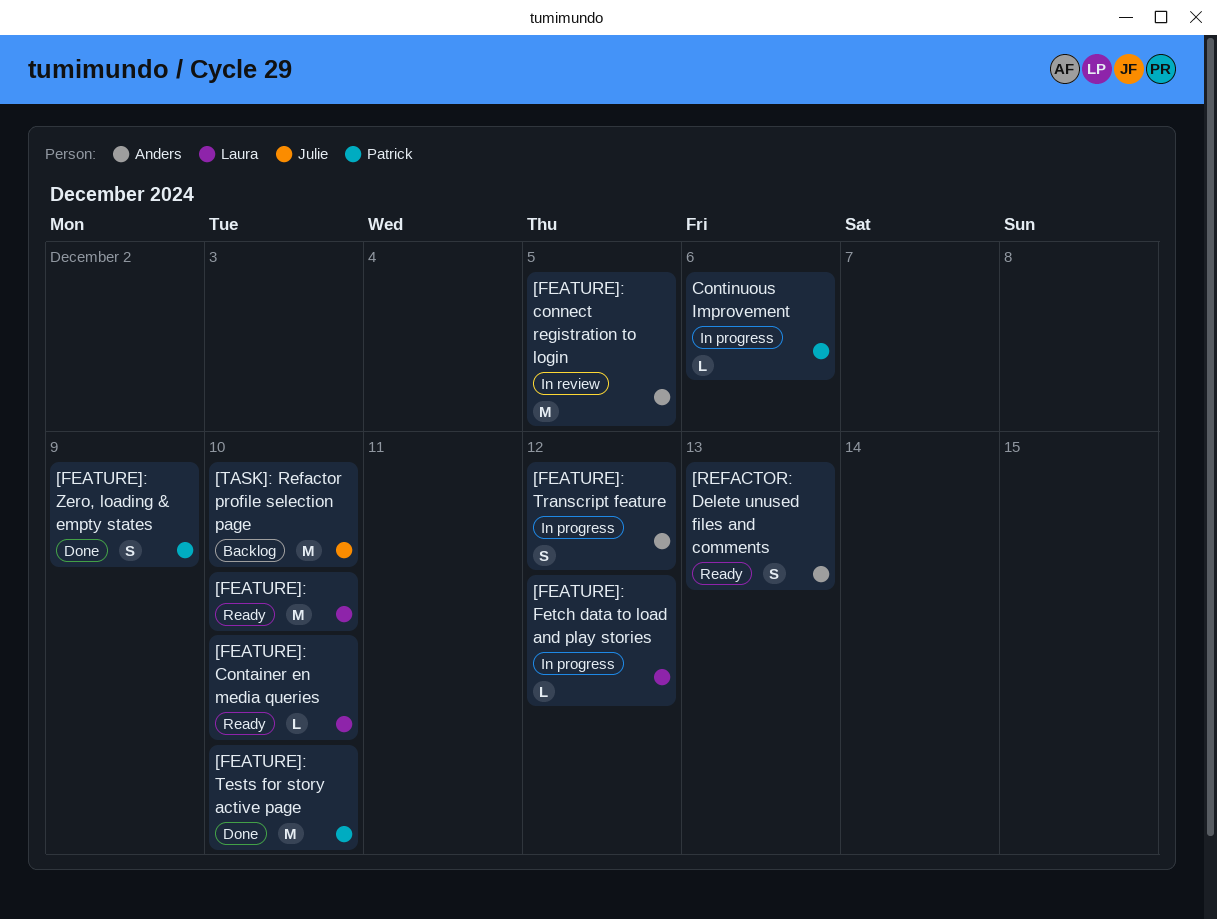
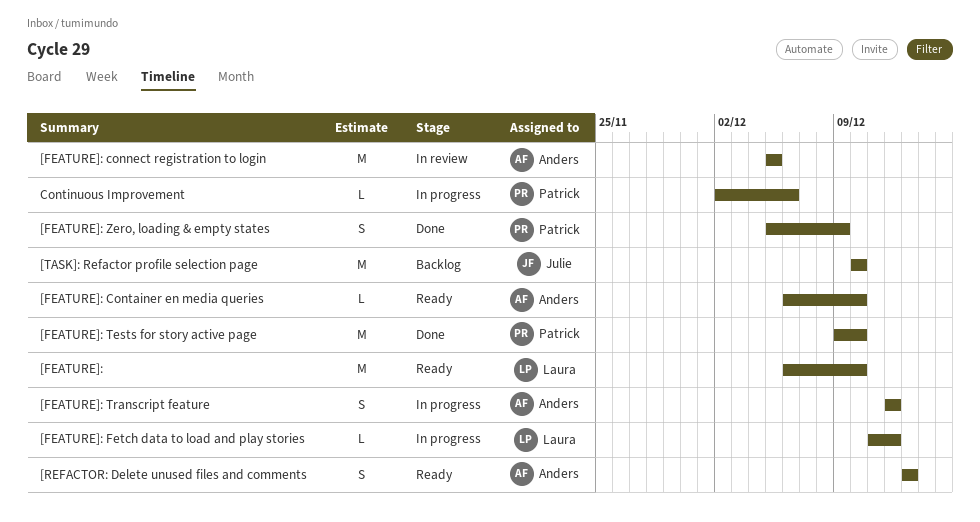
[FEATURE]: Container en media queries, owner: Laura -> Anders

